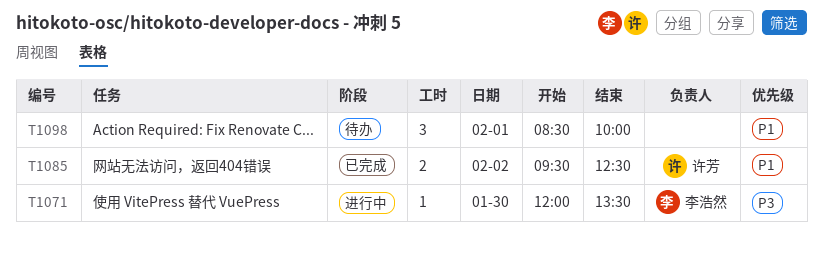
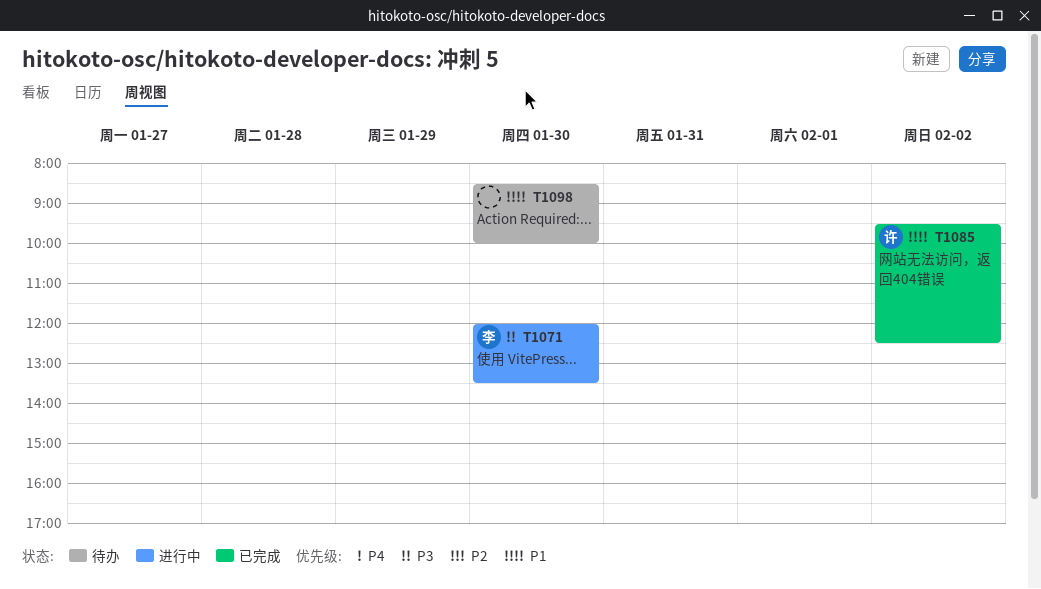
T1098, day: Feb 1 -> Jan 30

